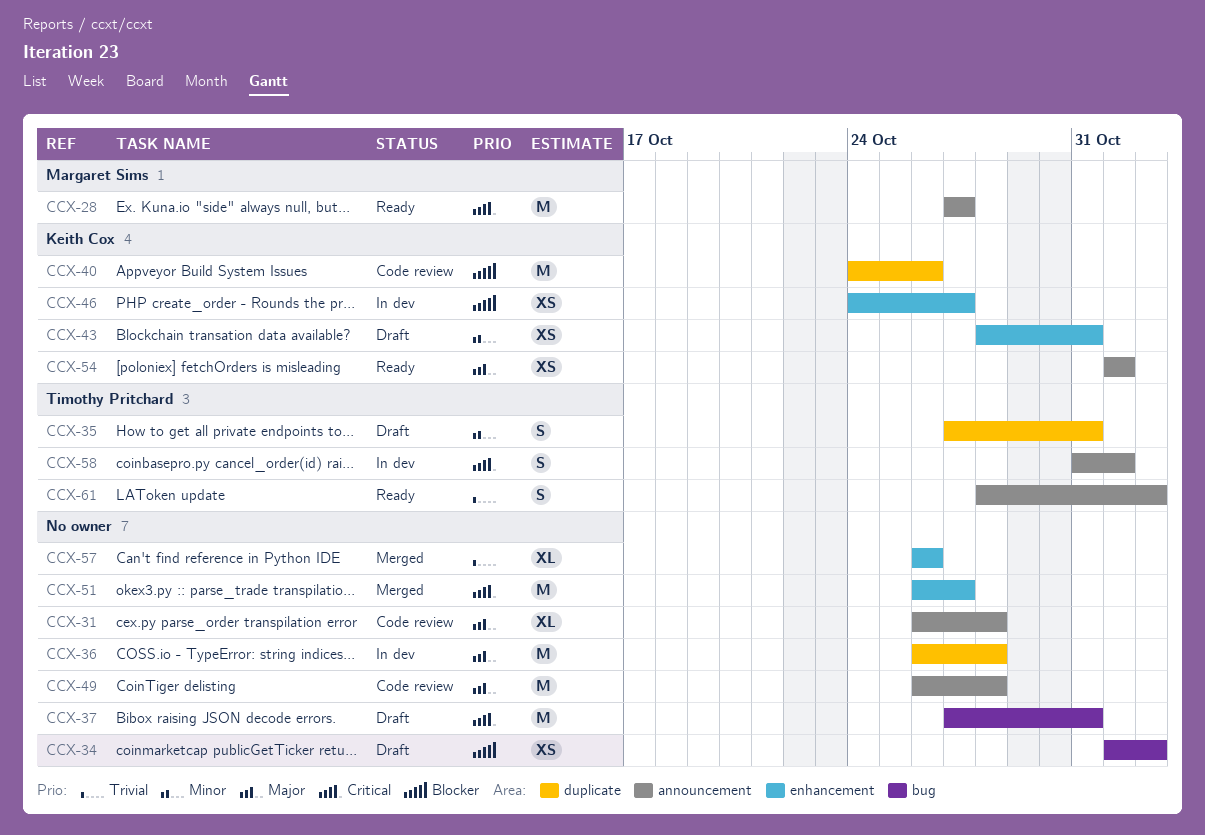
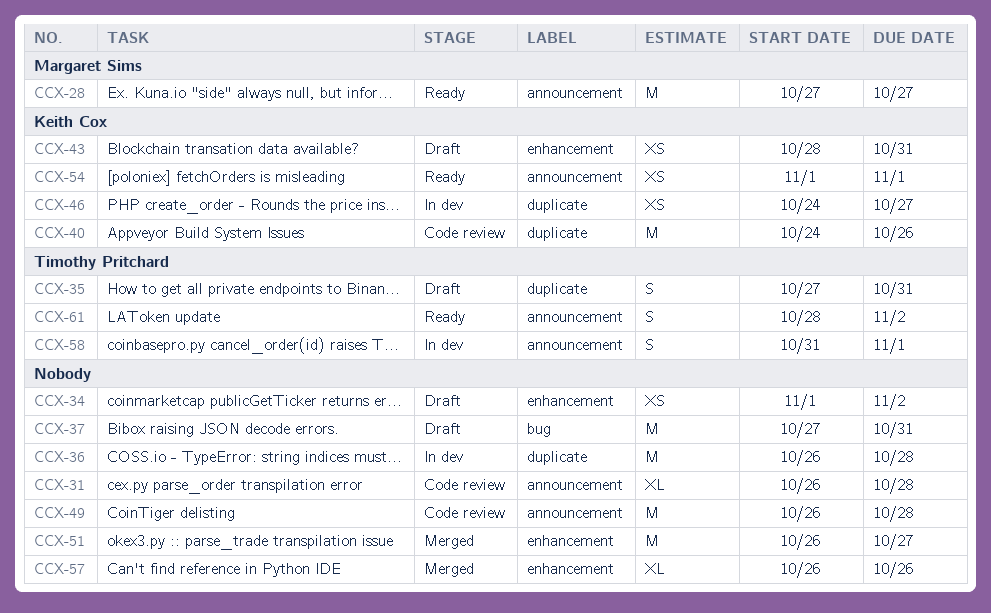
CCX-34, label: bug -> enhancement
CCX-46, label: enhancement -> duplicate

